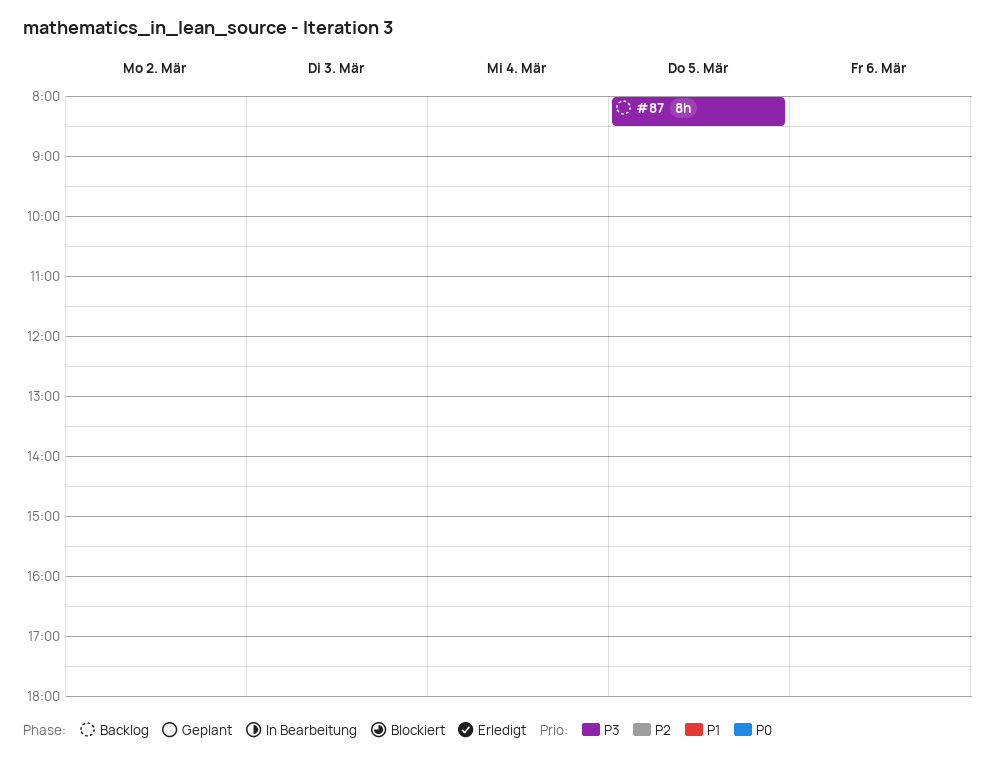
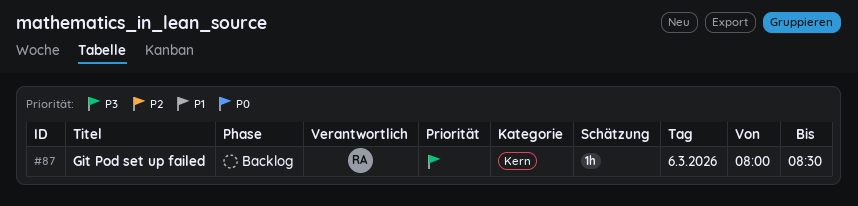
#87, estimate: 8h -> 1h
#87, day: Mar 5 -> Mar 6

